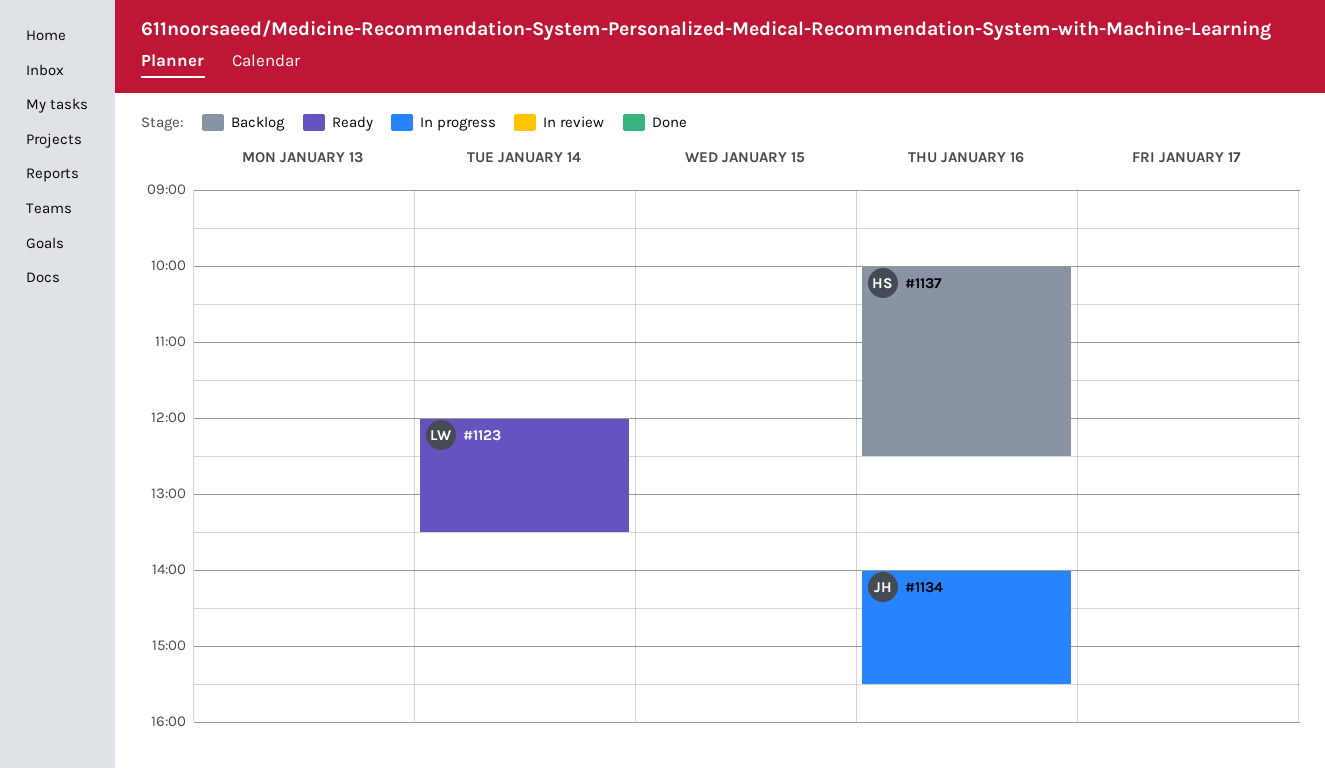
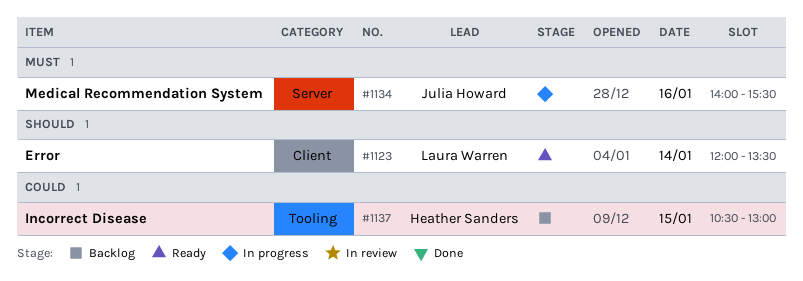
#1137, day: Jan 16 -> Jan 15
#1137, begins: 10:00 -> 10:30
#1137, ends: 12:30 -> 13:00

